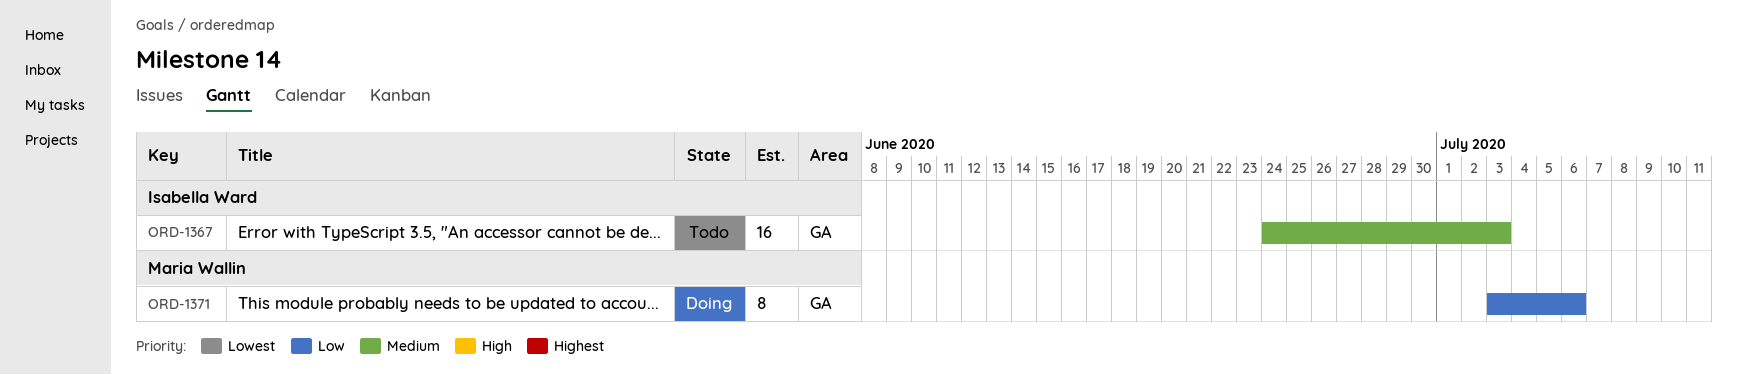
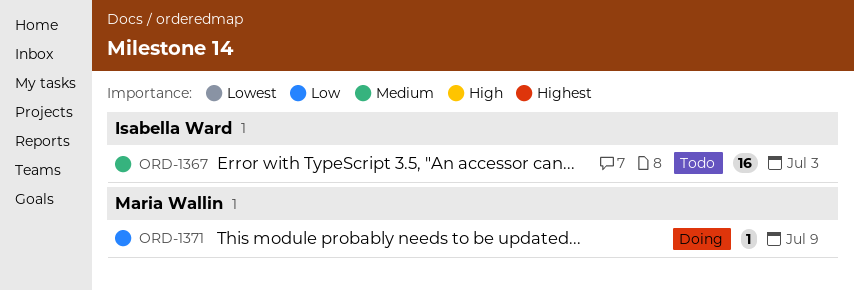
ORD-1371, estimate: 8 -> 1
ORD-1371, due: Jul 6 -> Jul 9

